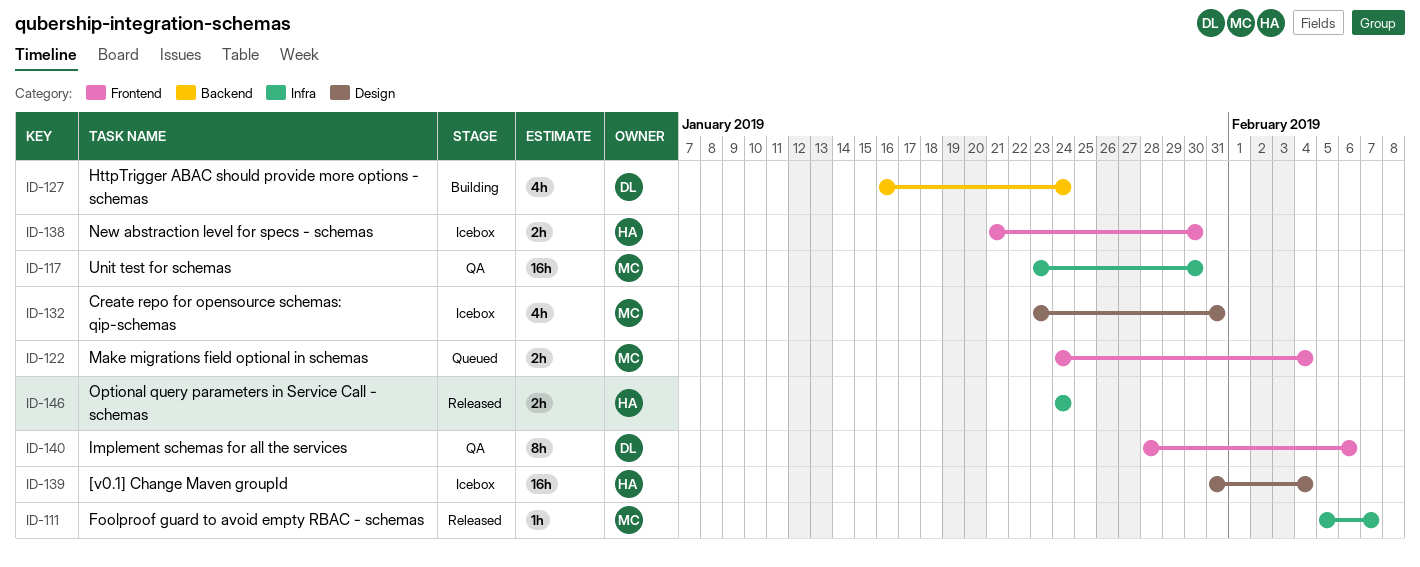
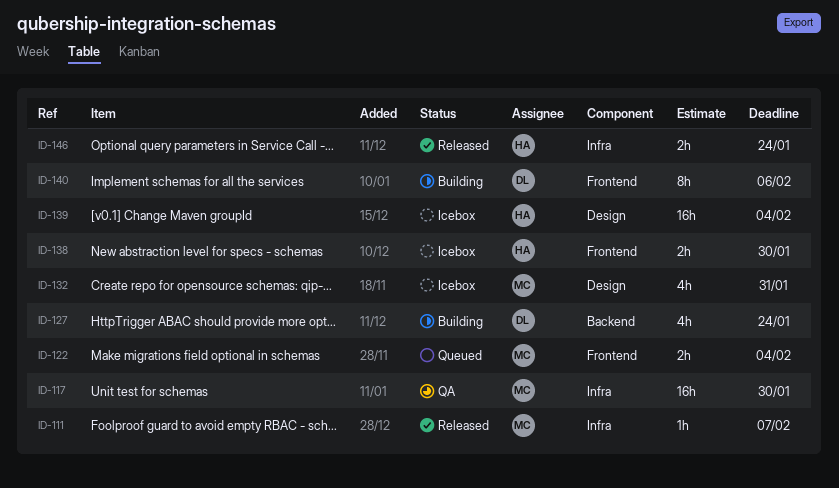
ID-140, status: QA -> Building

